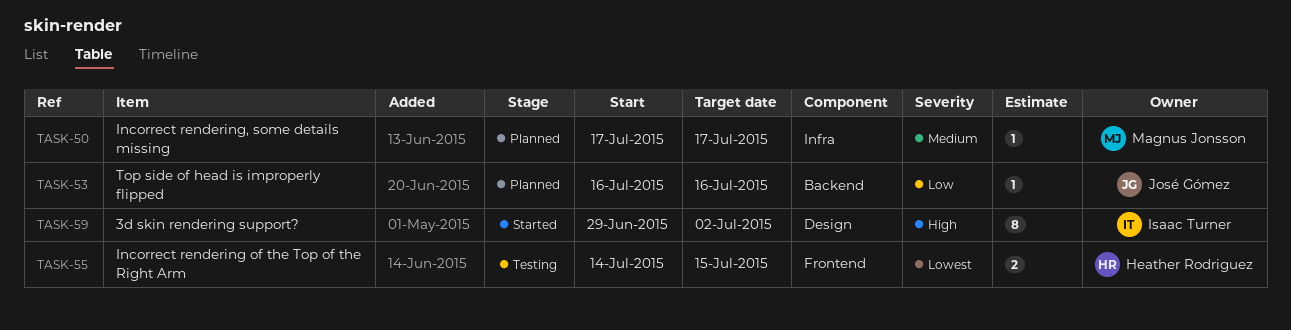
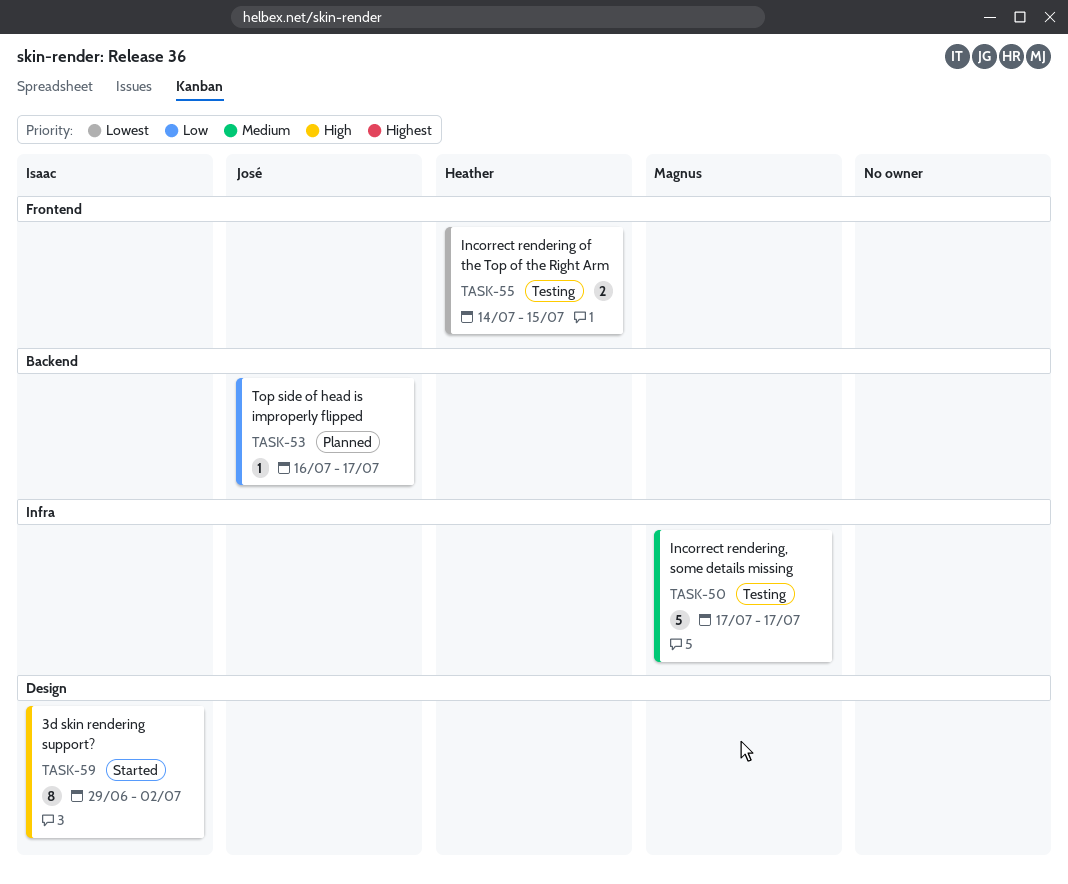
TASK-50, status: Planned -> Testing
TASK-50, estimate: 1 -> 5
TASK-53, due: Jul 16 -> Jul 17

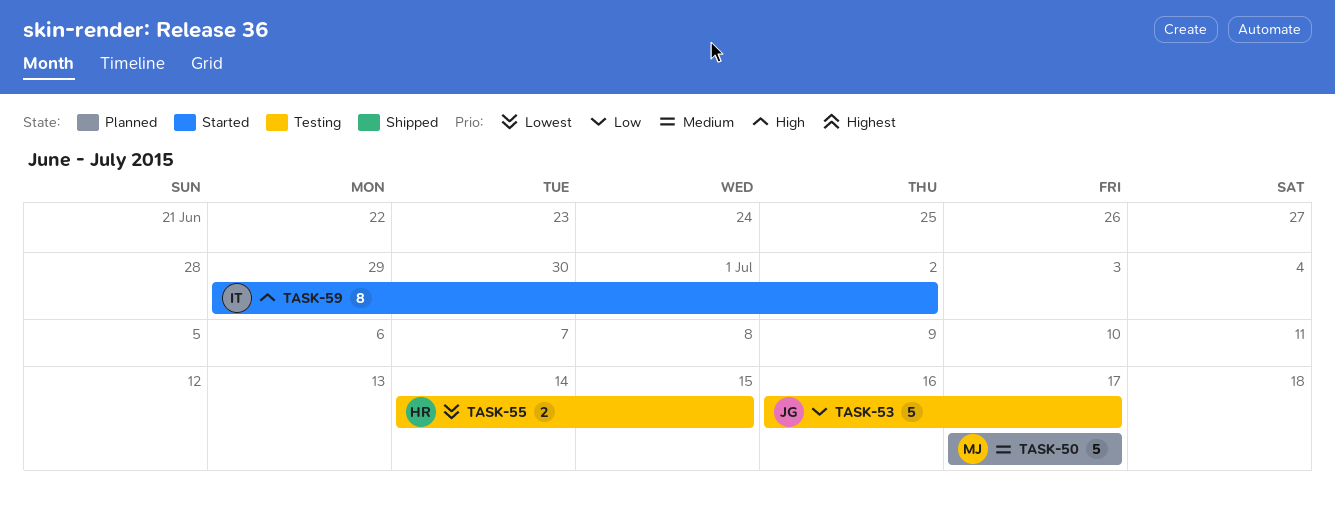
TASK-50, status: Testing -> Planned
TASK-53, status: Planned -> Testing
TASK-53, estimate: 1 -> 5

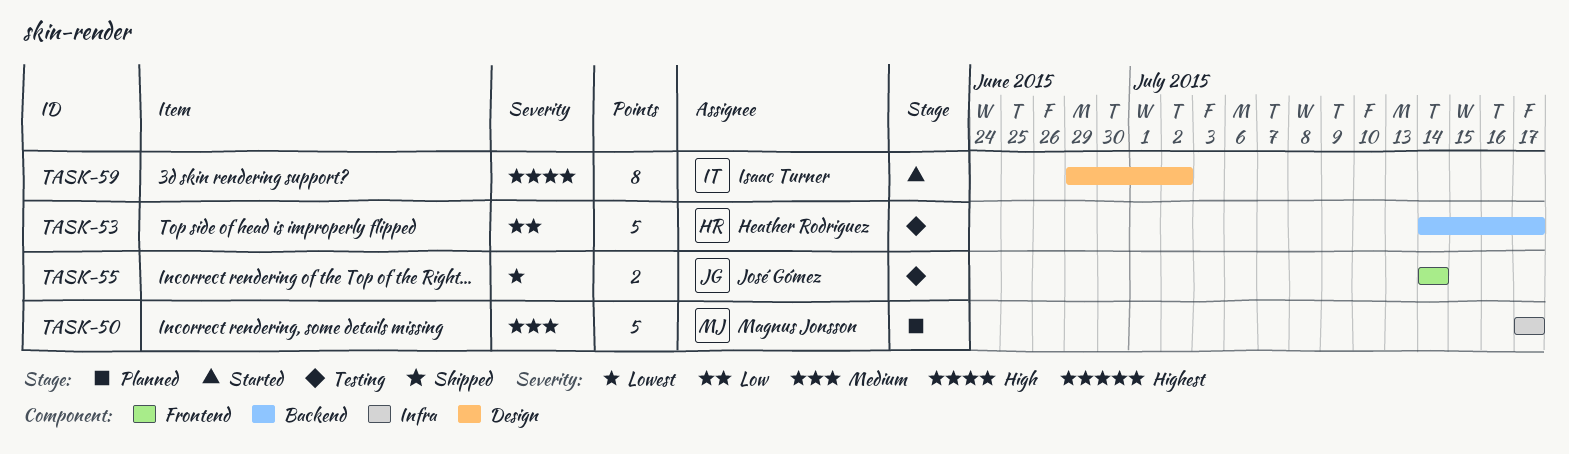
TASK-53, owner: José Gómez -> Heather Rodriguez
TASK-53, start: Jul 16 -> Jul 14
TASK-55, owner: Heather Rodriguez -> José Gómez
TASK-55, due: Jul 15 -> Jul 14

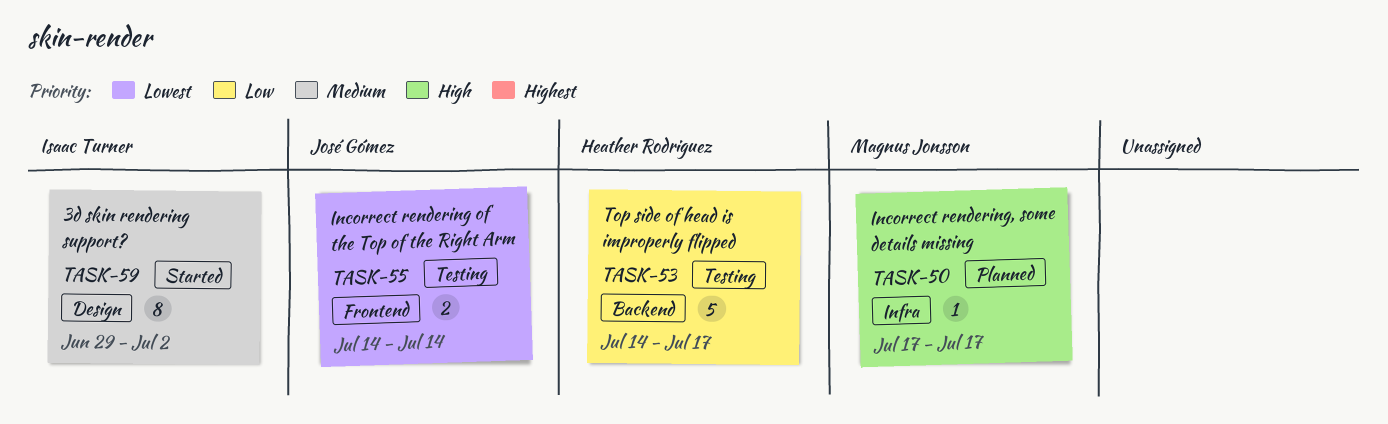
TASK-50, priority: Medium -> High
TASK-50, estimate: 5 -> 1
TASK-59, priority: High -> Medium

